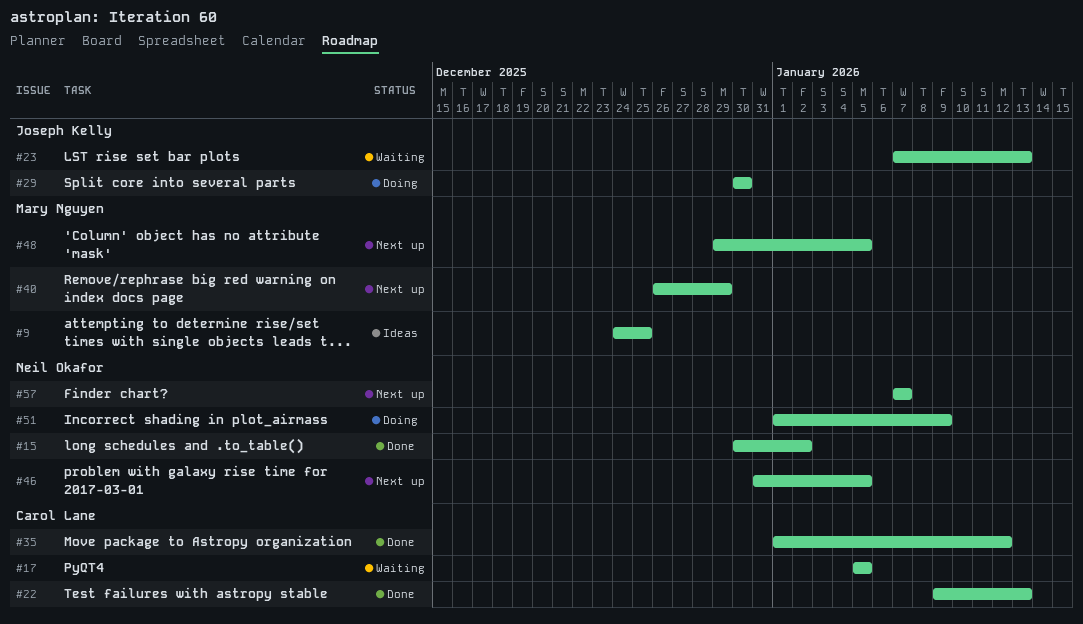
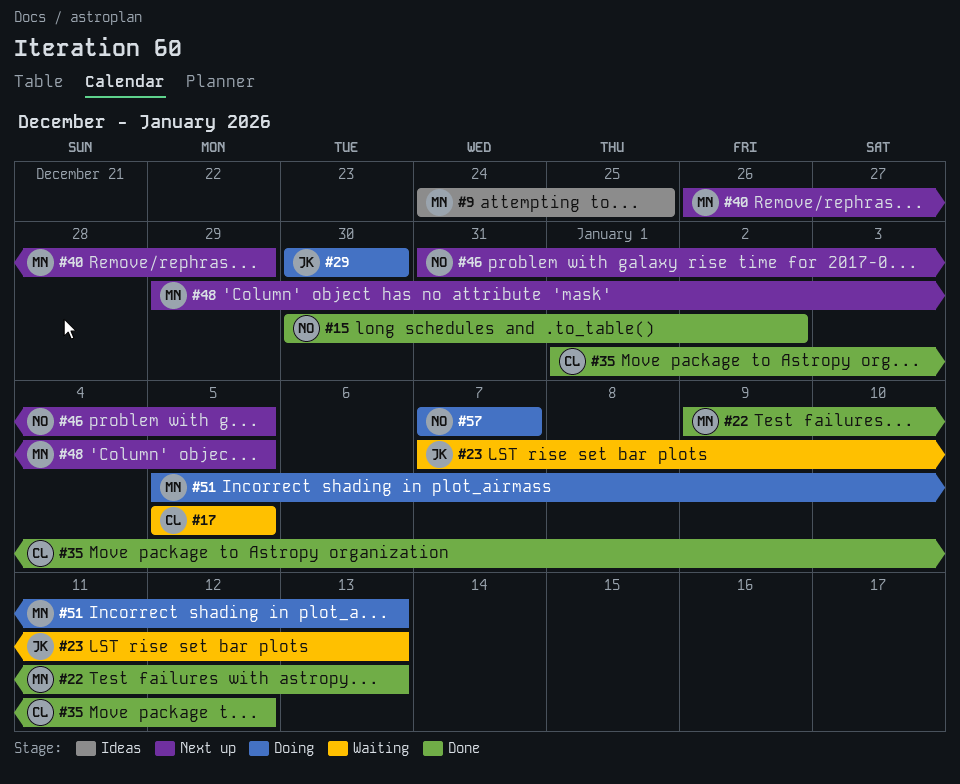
#22, owner: Carol Lane -> Mary Nguyen
#51, owner: Neil Okafor -> Mary Nguyen
#51, start: Jan 1 -> Jan 5
#51, due: Jan 9 -> Jan 13
#57, status: Next up -> Doing

